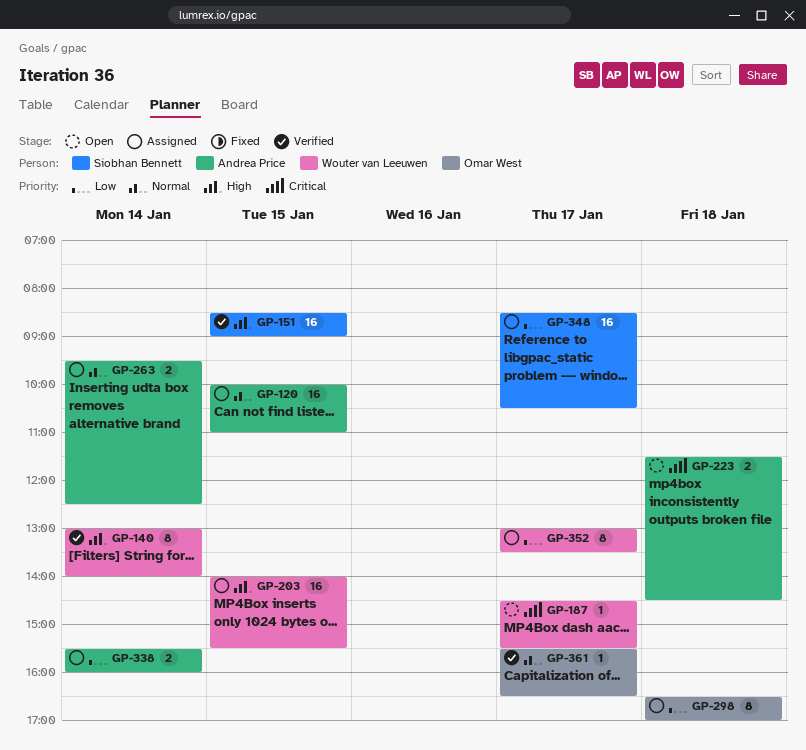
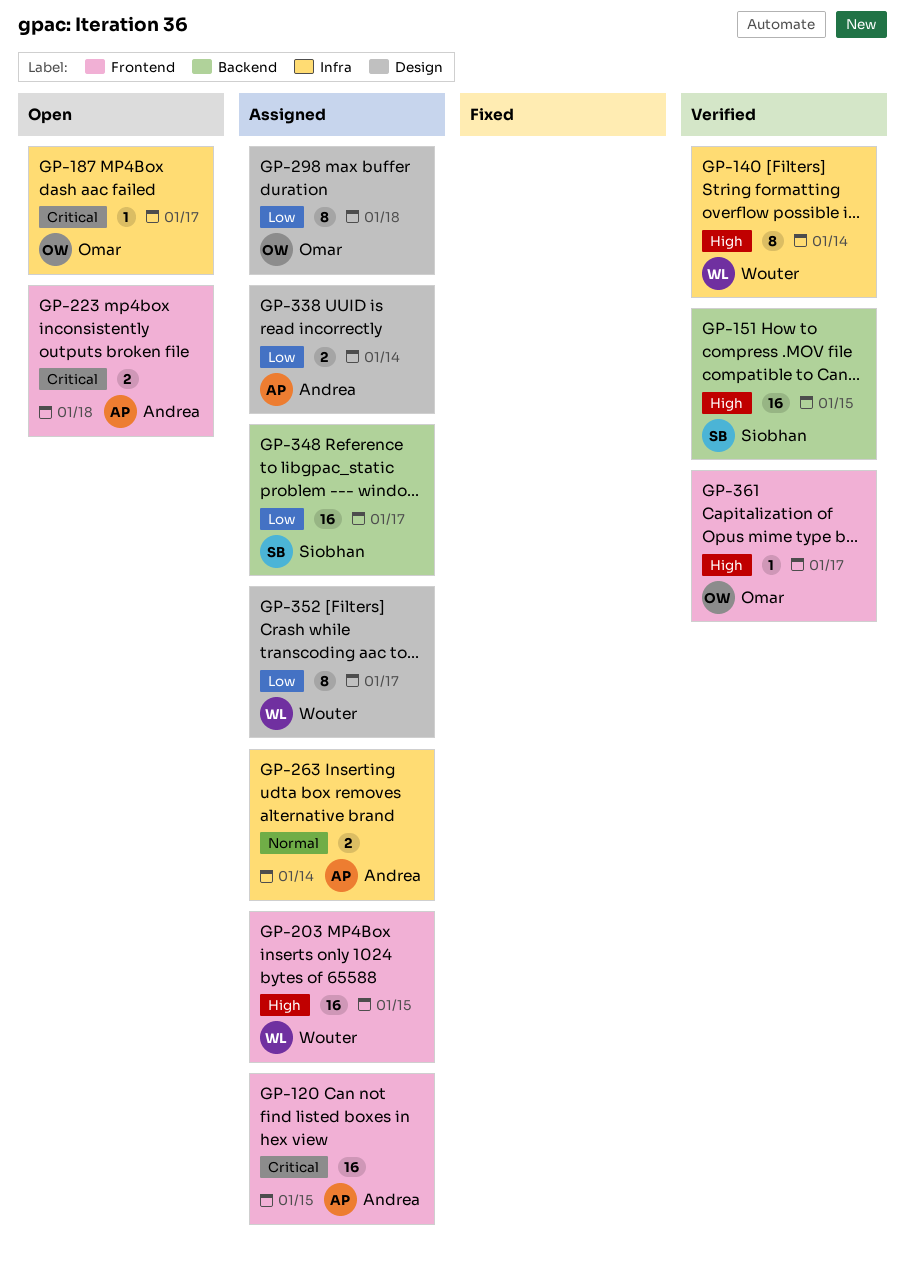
GP-120, priority: Normal -> Critical
GP-187, owner: Wouter van Leeuwen -> Omar West
GP-361, priority: Normal -> High

